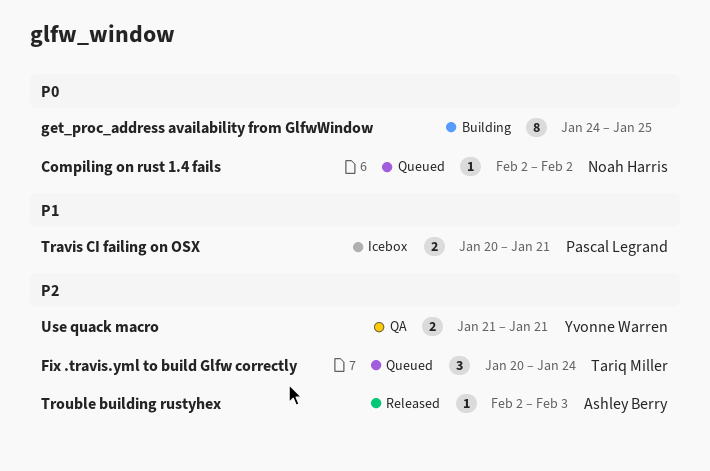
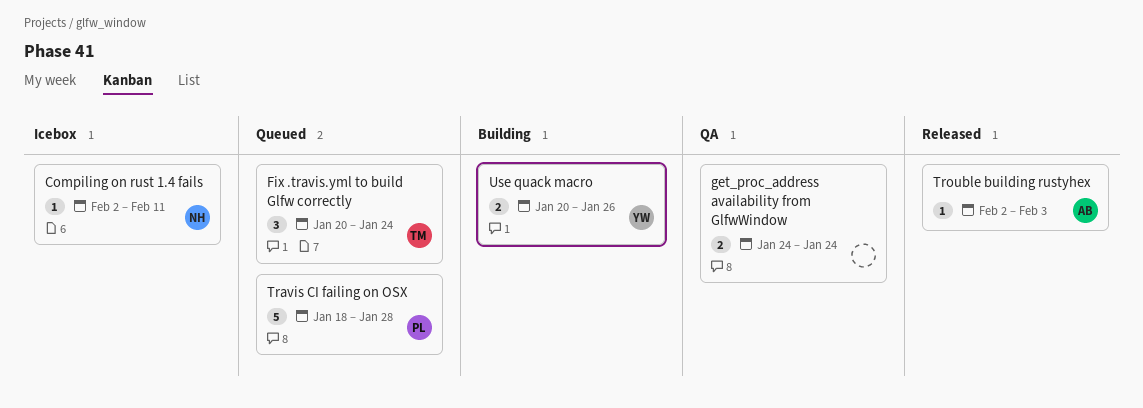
Compiling on rust 1.4 fails, status: Queued -> Icebox
Compiling on rust 1.4 fails, due: Feb 2 -> Feb 11
get_proc_address availability from GlfwWindow, status: Building -> QA
get_proc_address availability from GlfwWindow, estimate: 8 -> 2
get_proc_address availability from GlfwWindow, due: Jan 25 -> Jan 24
Travis CI failing on OSX, status: Icebox -> Queued
Travis CI failing on OSX, estimate: 2 -> 5
Travis CI failing on OSX, start: Jan 20 -> Jan 18
Travis CI failing on OSX, due: Jan 21 -> Jan 28
Use quack macro, status: QA -> Building
Use quack macro, start: Jan 21 -> Jan 20
Use quack macro, due: Jan 21 -> Jan 26

